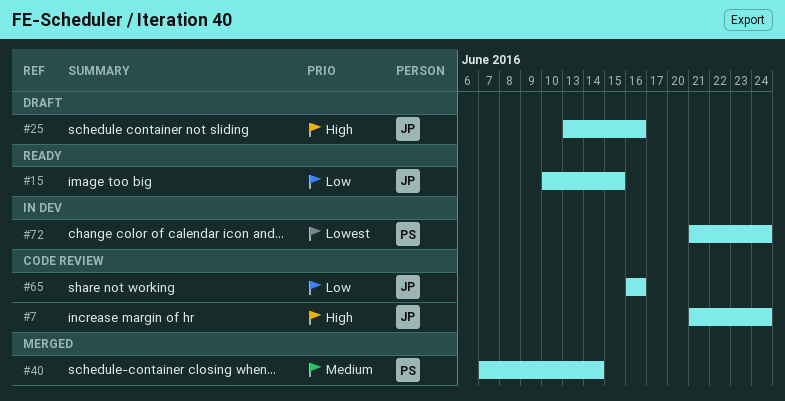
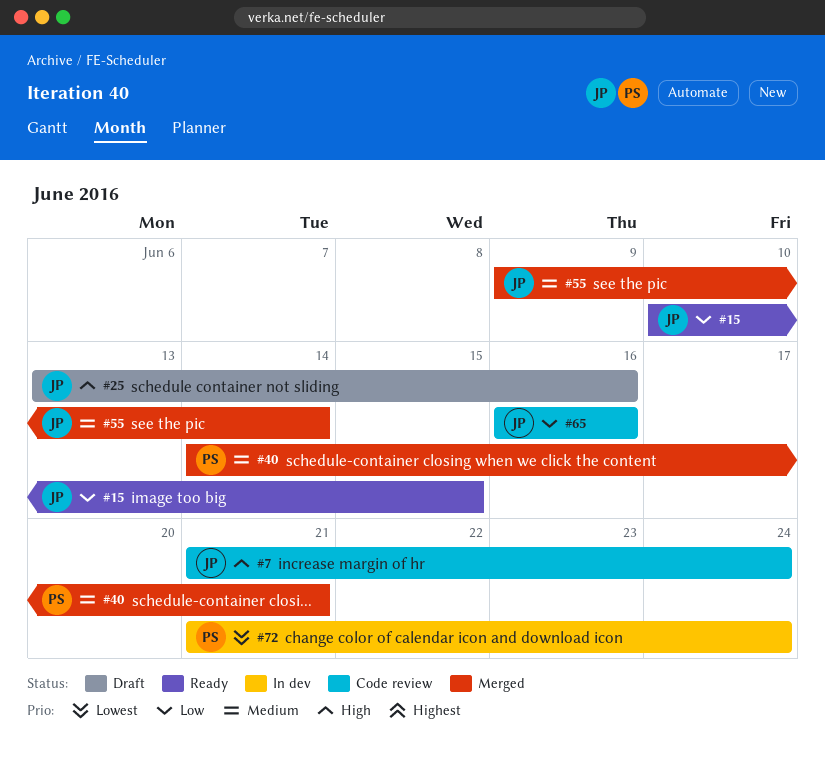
#40, start: Jun 7 -> Jun 14
#40, due: Jun 14 -> Jun 21
#55: none -> present

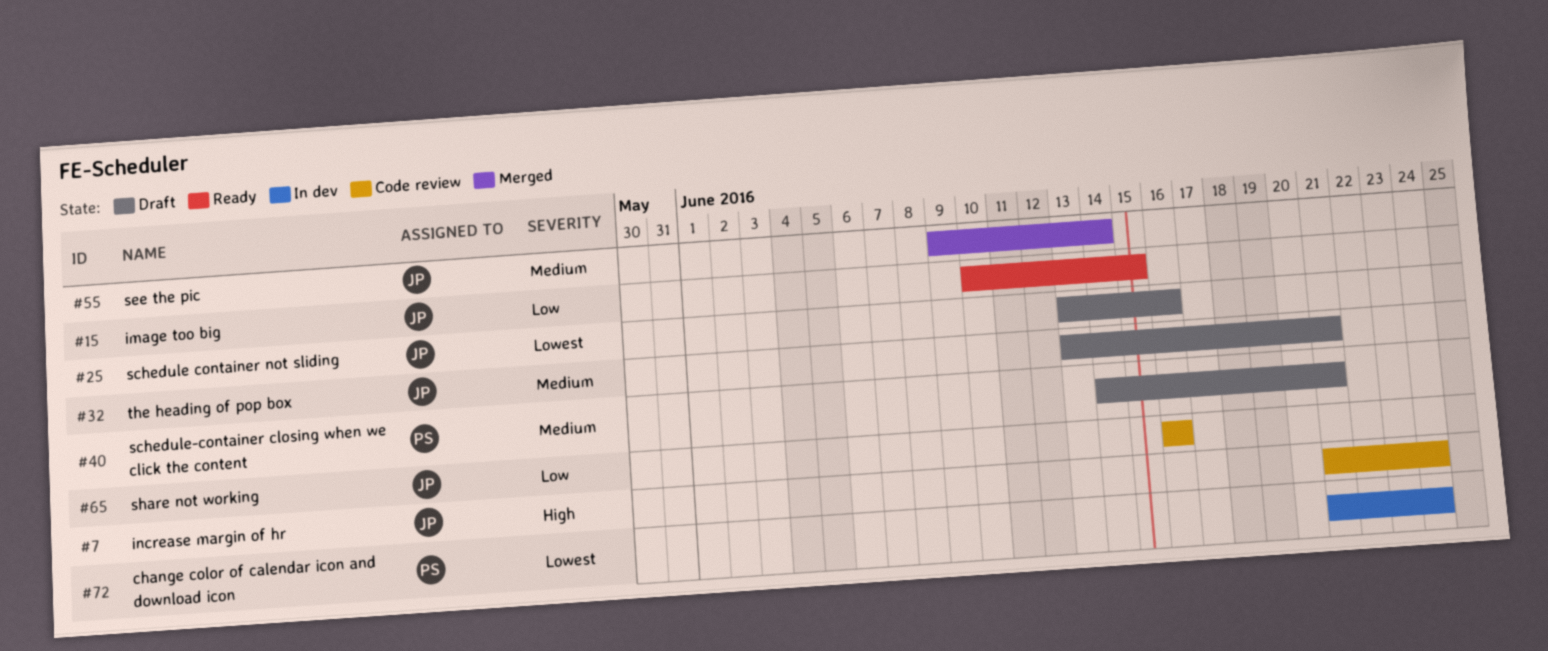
#25, priority: High -> Lowest
#32: none -> present
#40, status: Merged -> Draft

